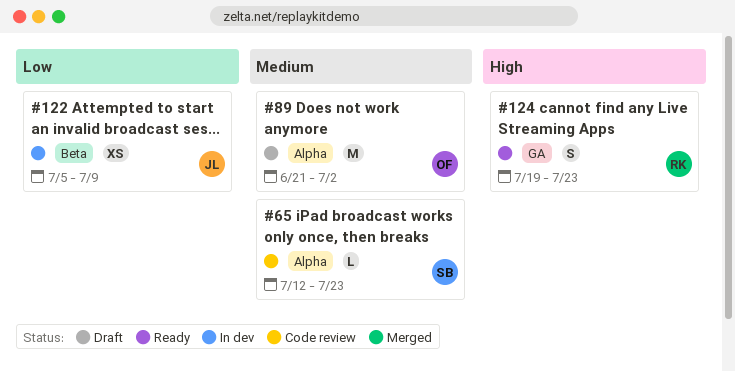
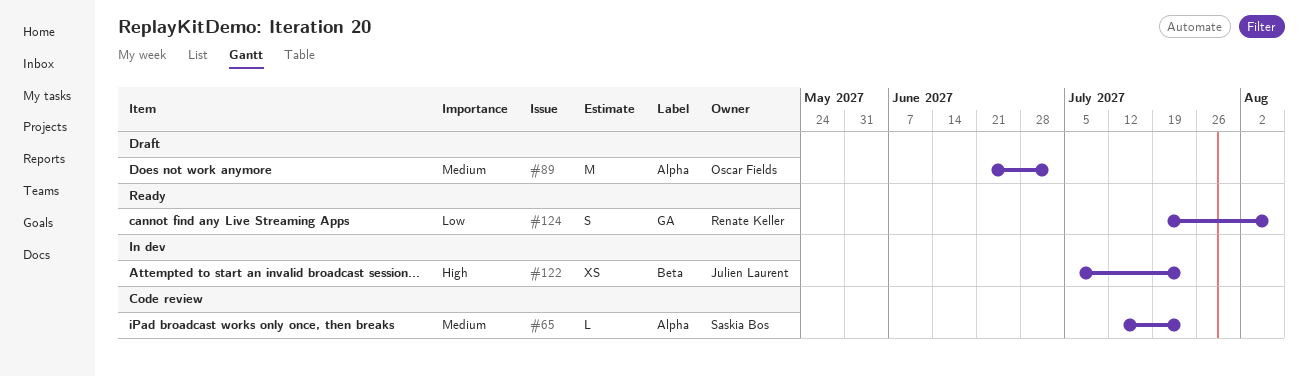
#122, priority: Low -> High
#122, due: Jul 9 -> Jul 23
#124, priority: High -> Low
#124, due: Jul 23 -> Aug 6

